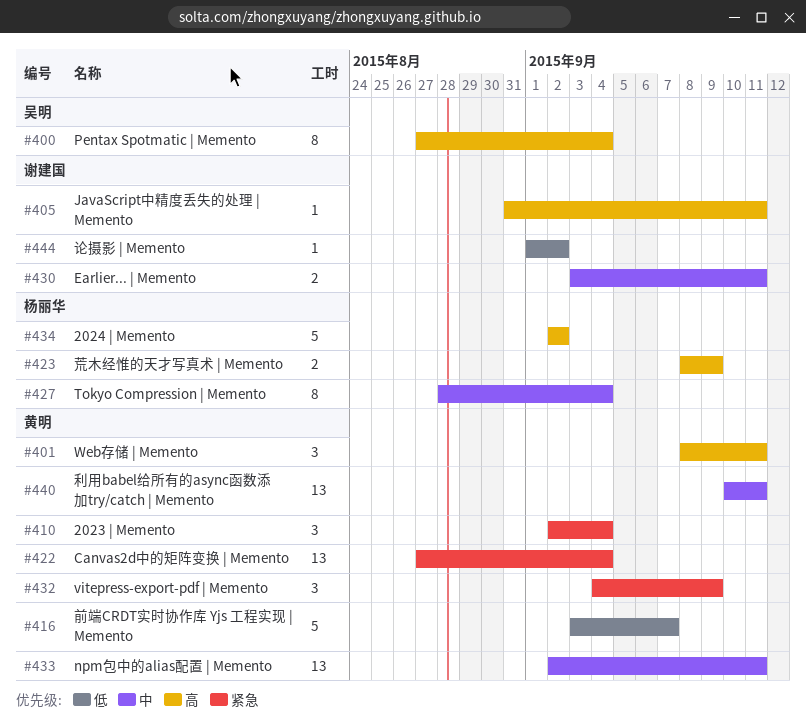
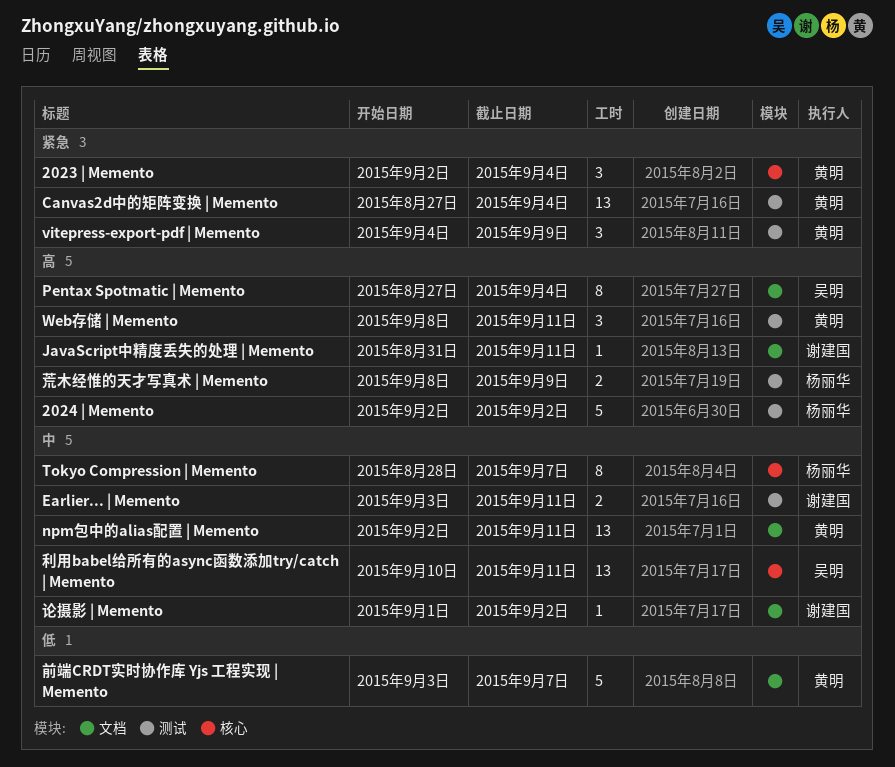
Tokyo Compression | Memento, due: Sep 4 -> Sep 7
利用babel给所有的async函数添加try/catch | Memento, owner: 黄明 -> 吴明
论摄影 | Memento, priority: 低 -> 中

